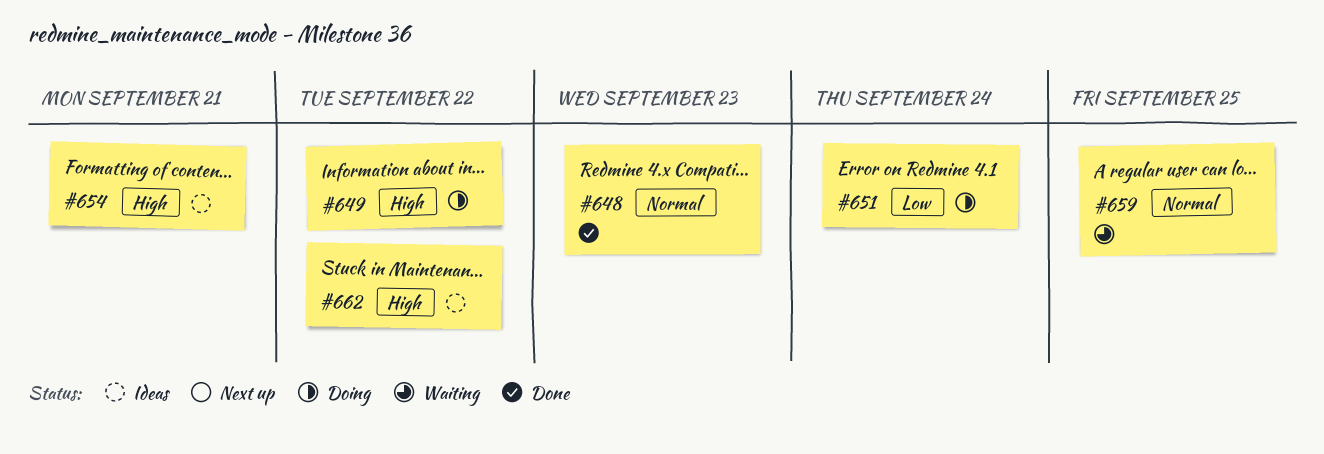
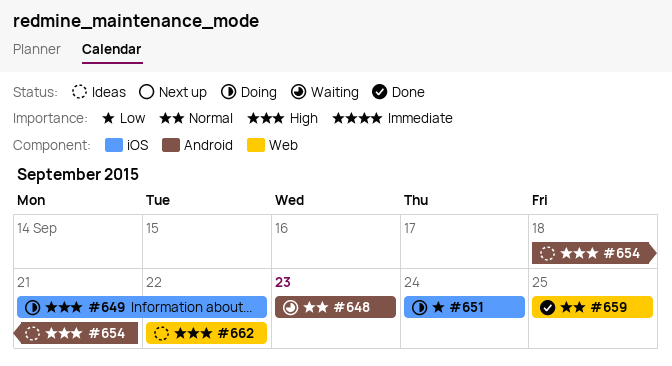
#648, status: Done -> Waiting
#659, status: Waiting -> Done

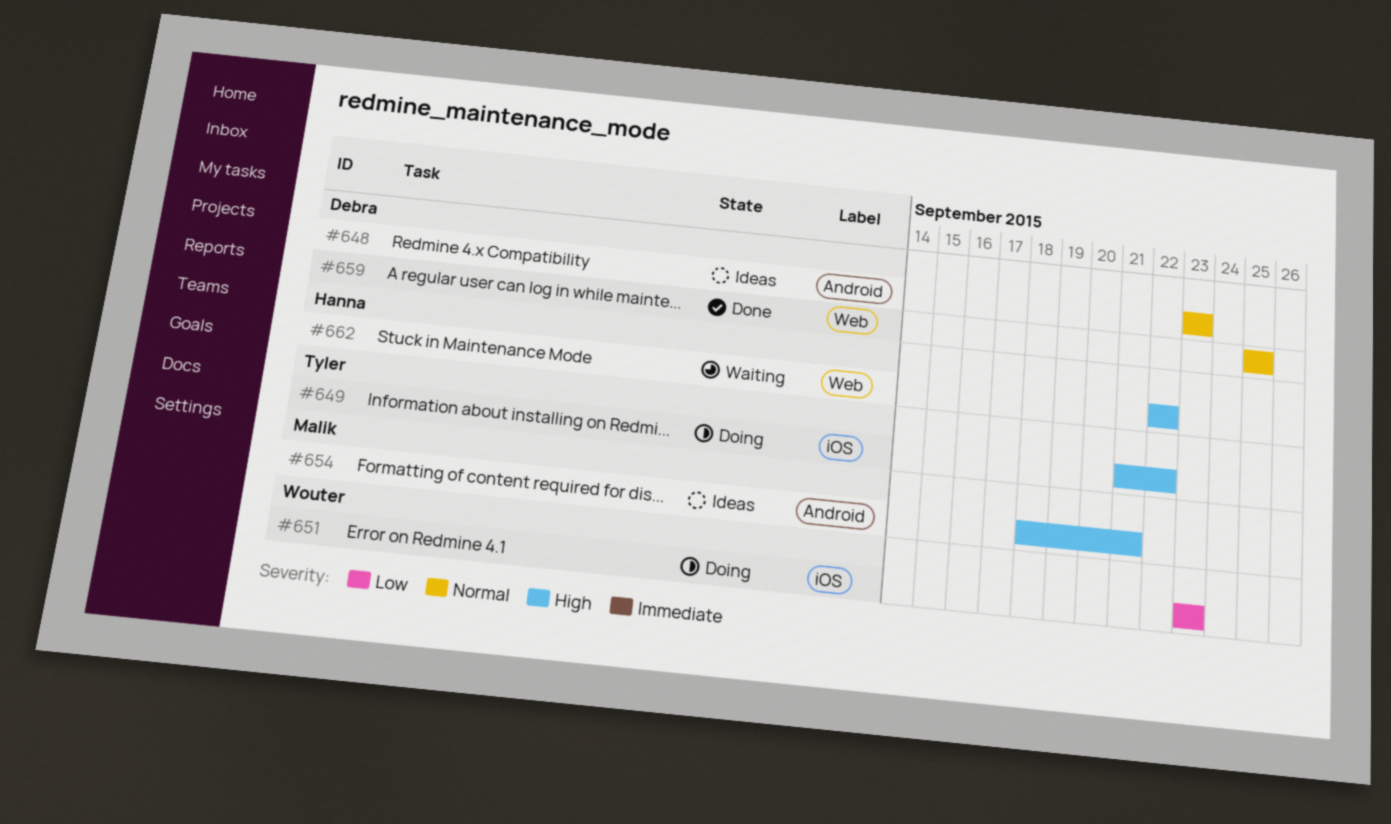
#648, status: Waiting -> Ideas
#651, start: Sep 24 -> Sep 23
#651, due: Sep 24 -> Sep 23
#662, status: Ideas -> Waiting

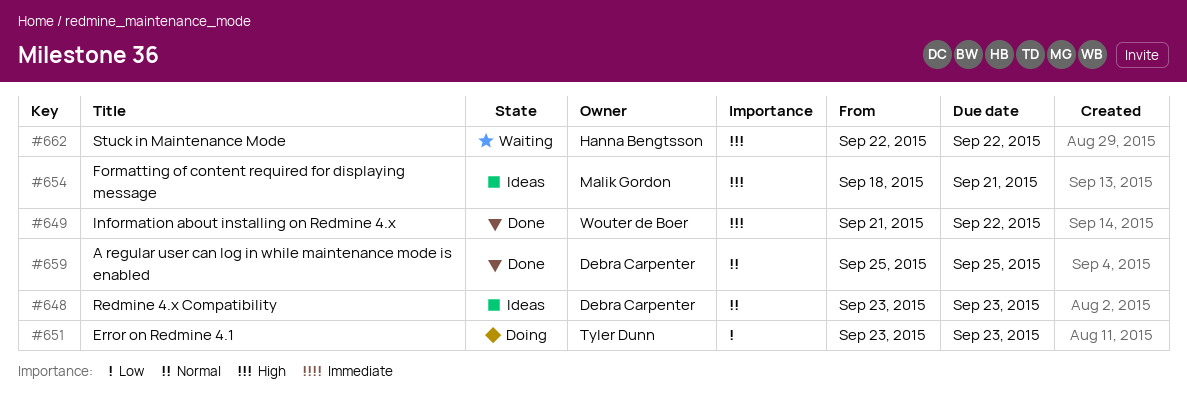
#649, status: Doing -> Done
#649, owner: Tyler Dunn -> Wouter de Boer
#651, owner: Wouter de Boer -> Tyler Dunn

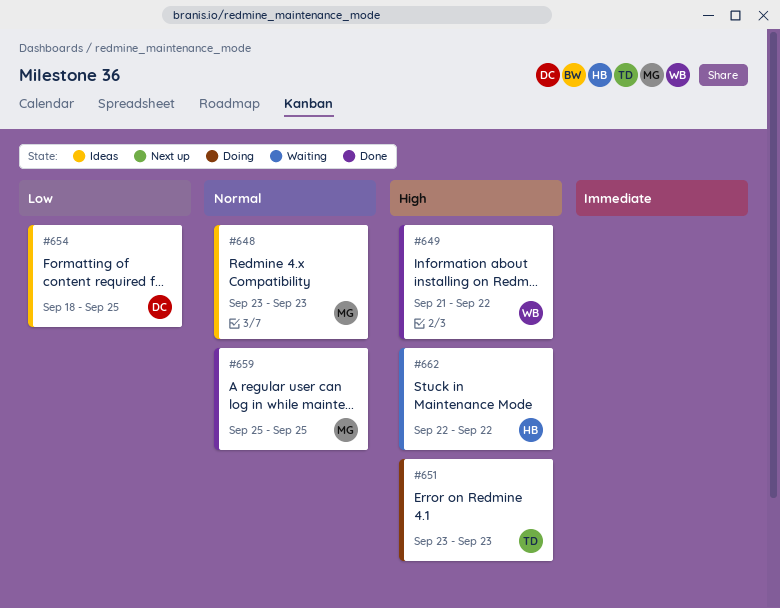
#648, owner: Debra Carpenter -> Malik Gordon
#651, priority: Low -> High
#654, owner: Malik Gordon -> Debra Carpenter
#654, priority: High -> Low
#654, due: Sep 21 -> Sep 25
#659, owner: Debra Carpenter -> Malik Gordon

